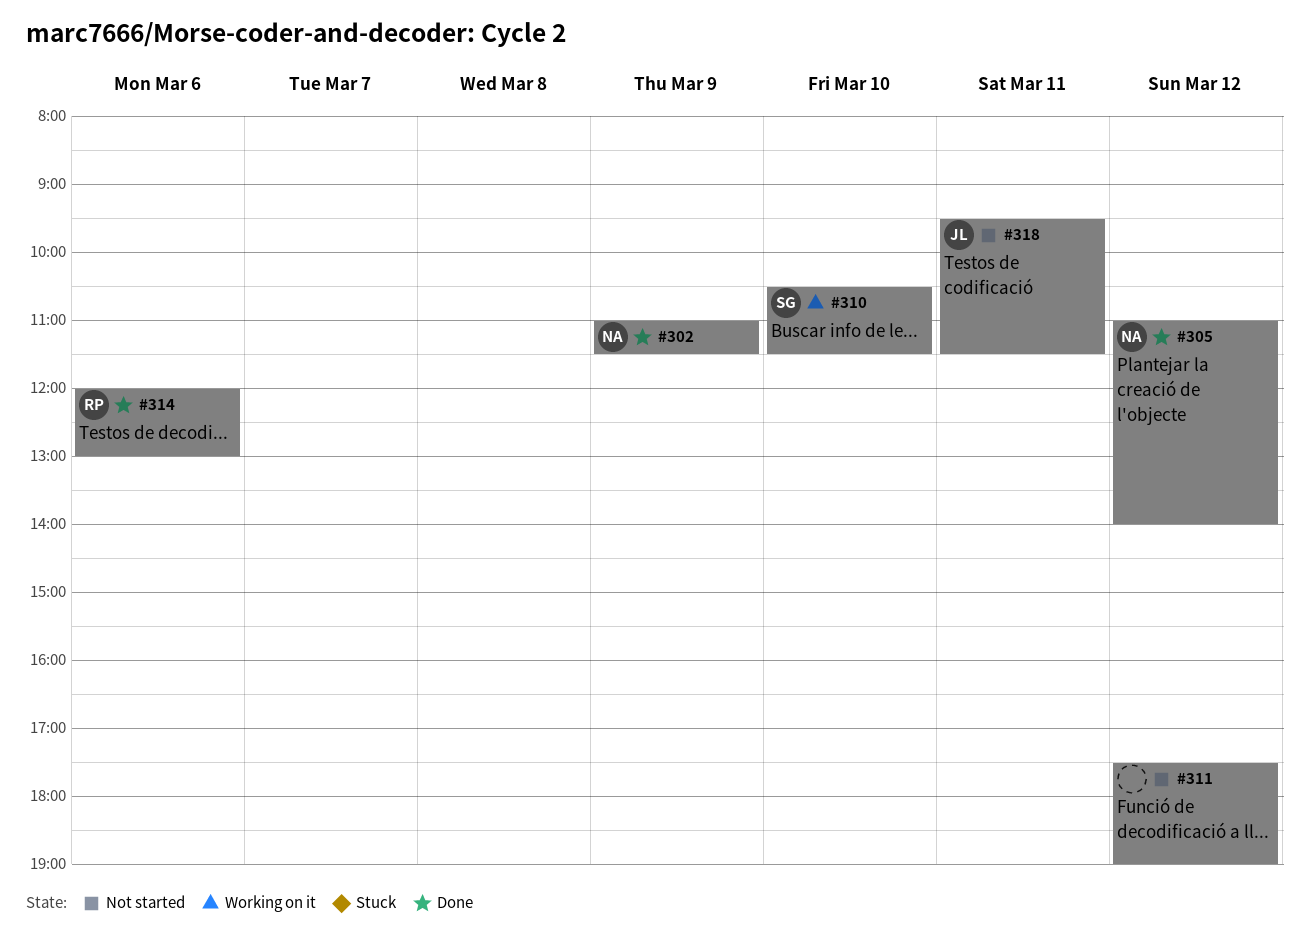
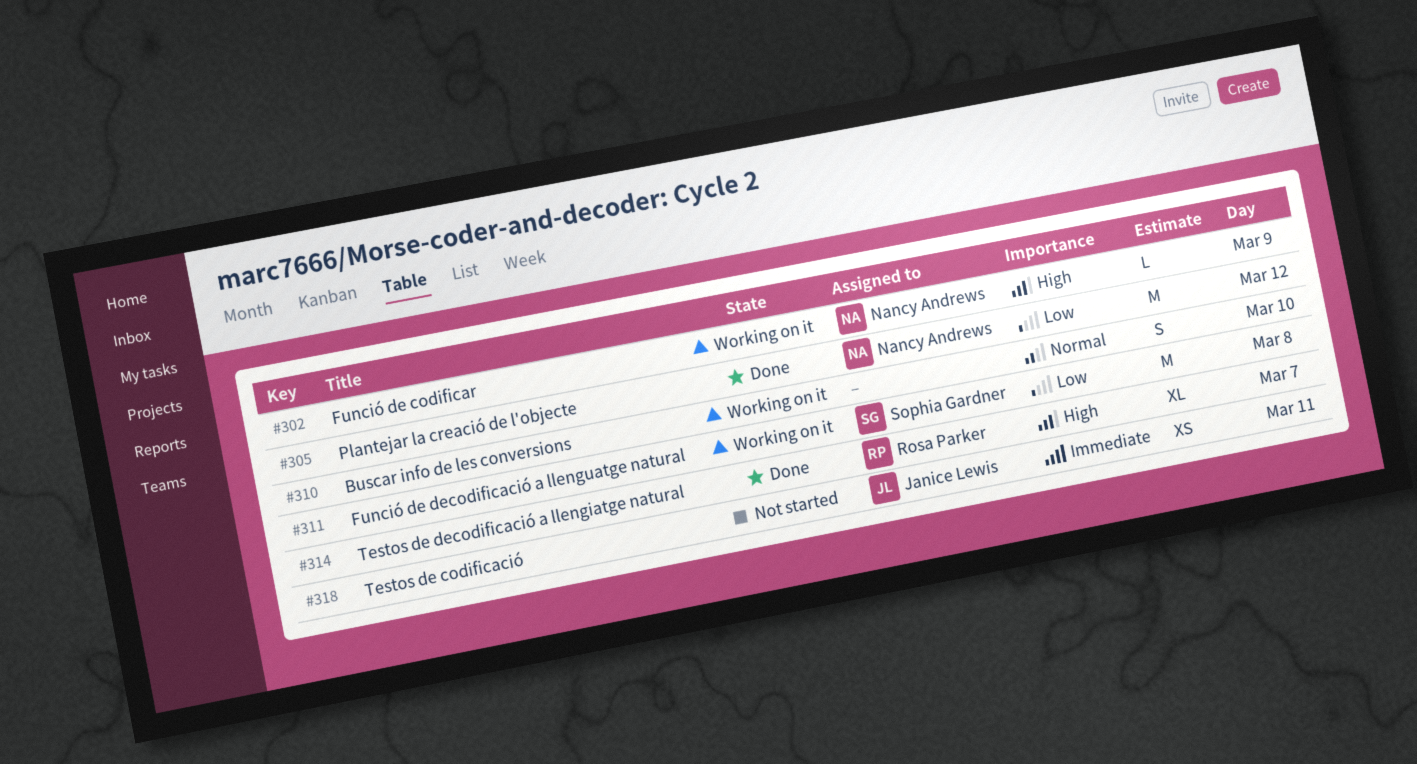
#302, status: Done -> Working on it
#310, owner: Sophia Gardner -> none
#311, status: Not started -> Working on it
#311, owner: none -> Sophia Gardner
#311, day: Mar 12 -> Mar 8
#314, day: Mar 6 -> Mar 7

